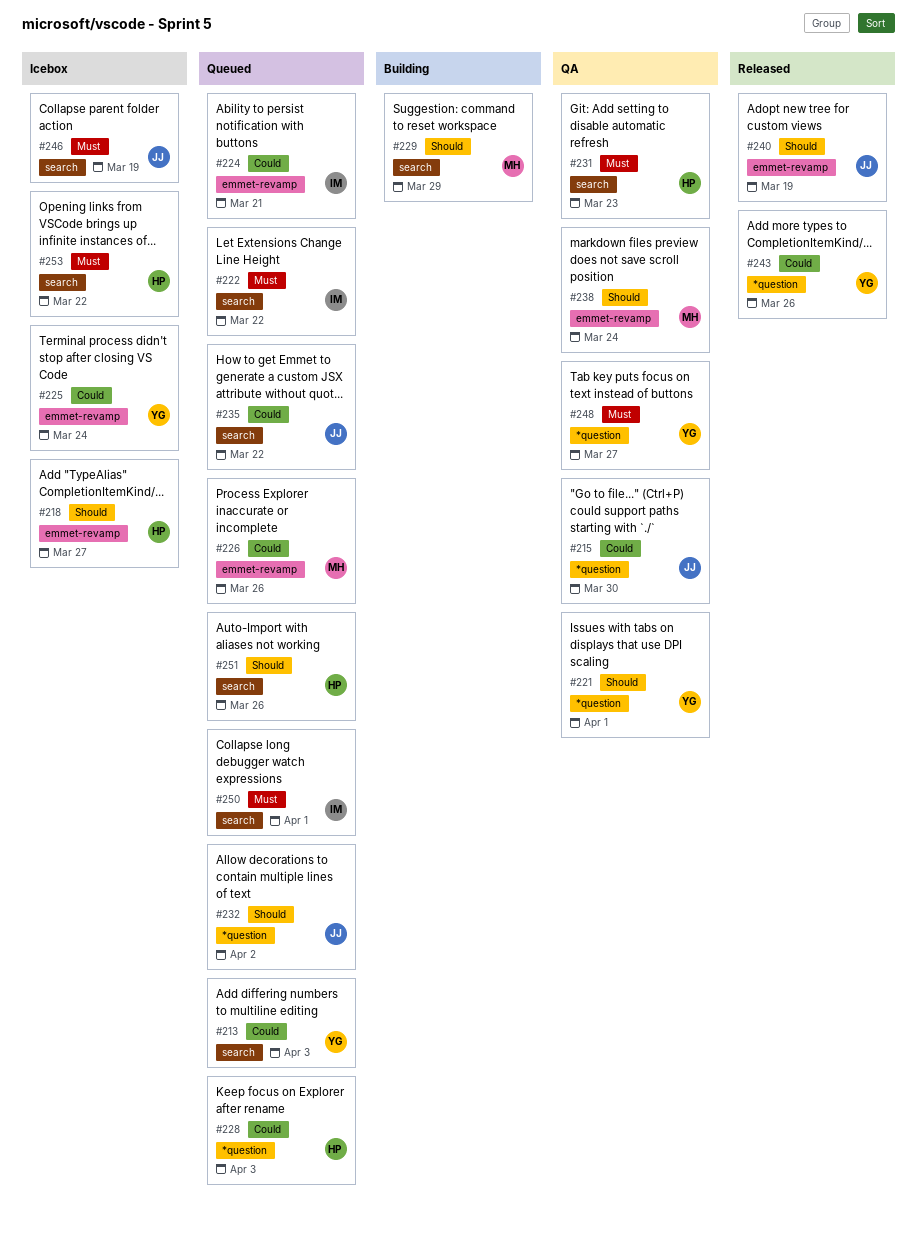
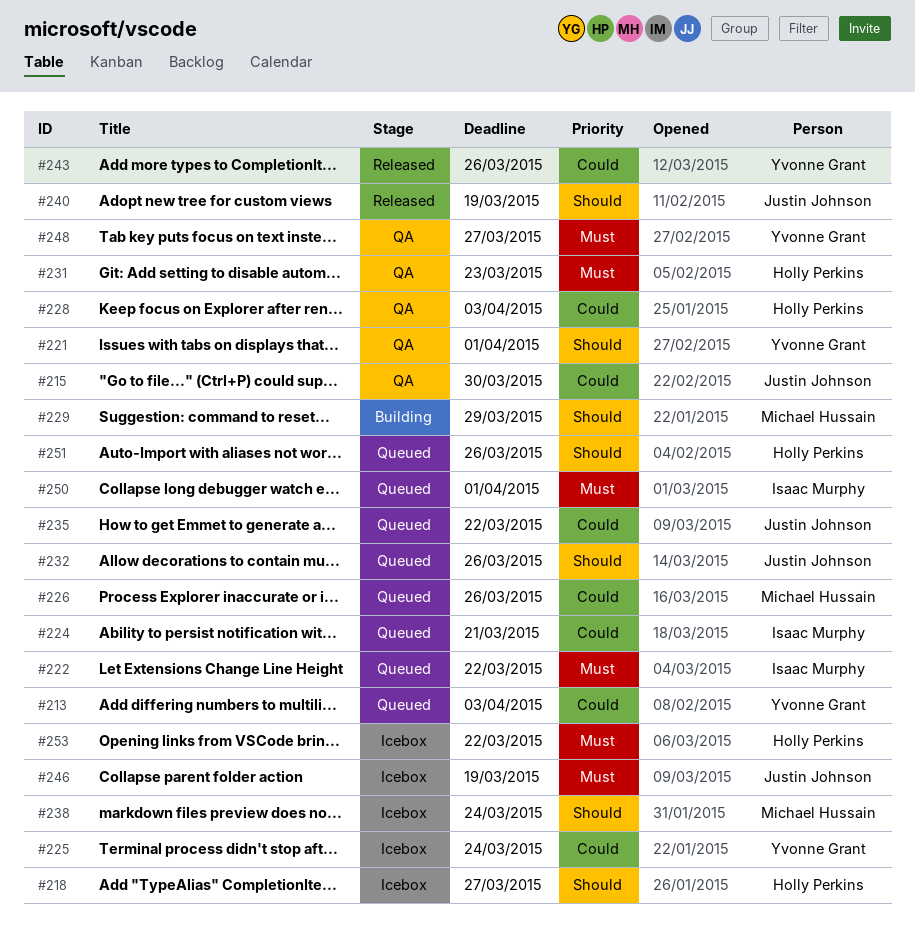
#228, status: Queued -> QA
#232, due: Apr 2 -> Mar 26
#238, status: QA -> Icebox

